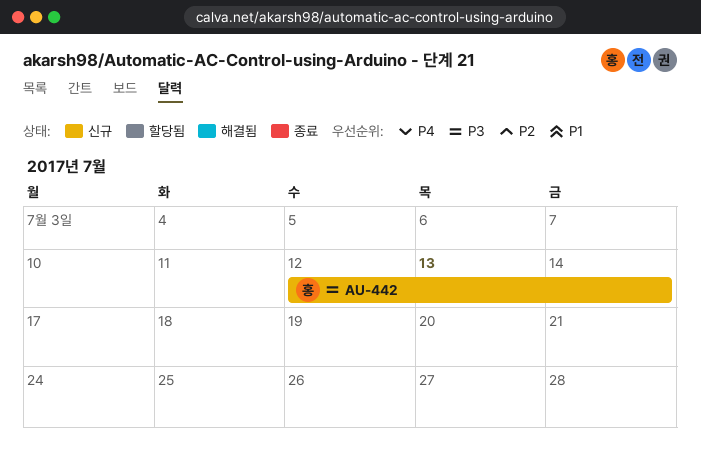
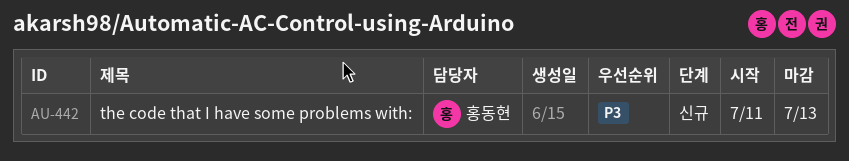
AU-442, start: Jul 12 -> Jul 11
AU-442, due: Jul 14 -> Jul 13

